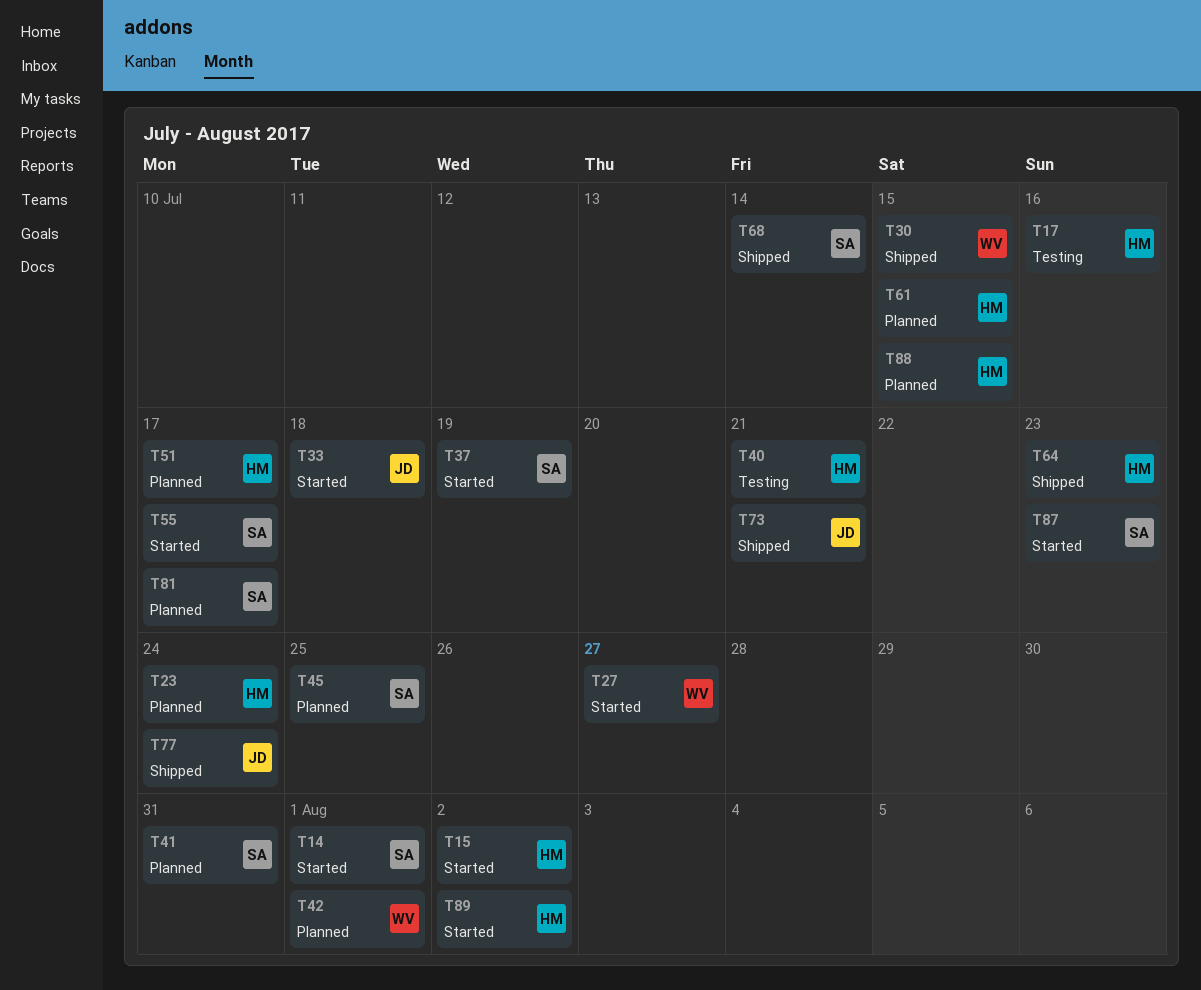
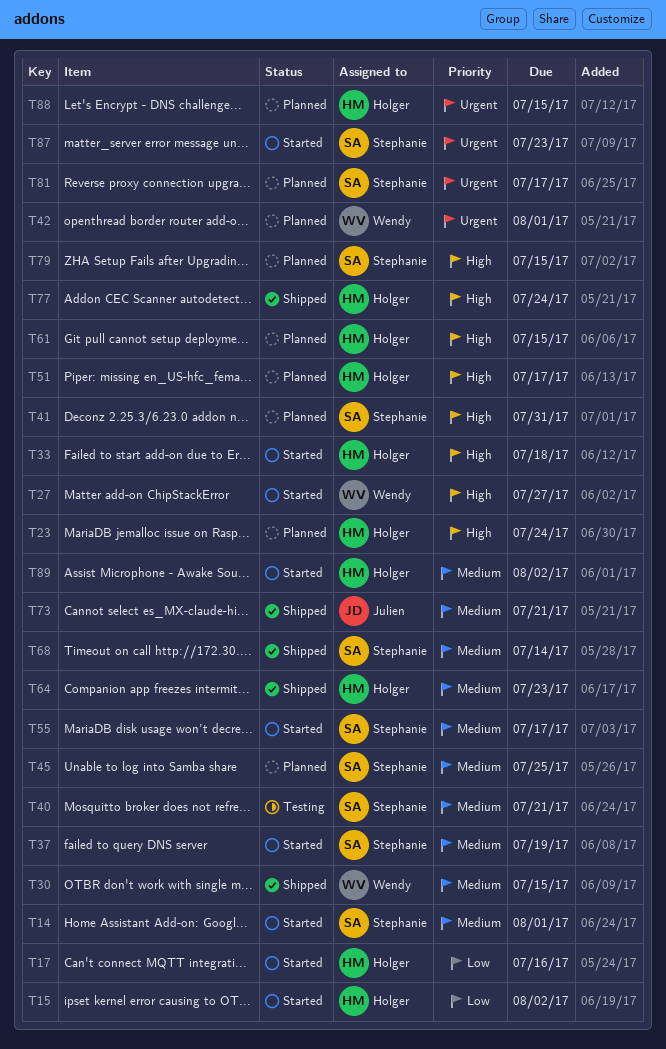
T17, status: Testing -> Started
T33, owner: Julien -> Holger
T40, owner: Holger -> Stephanie
T77, owner: Julien -> Holger
T79: none -> present

